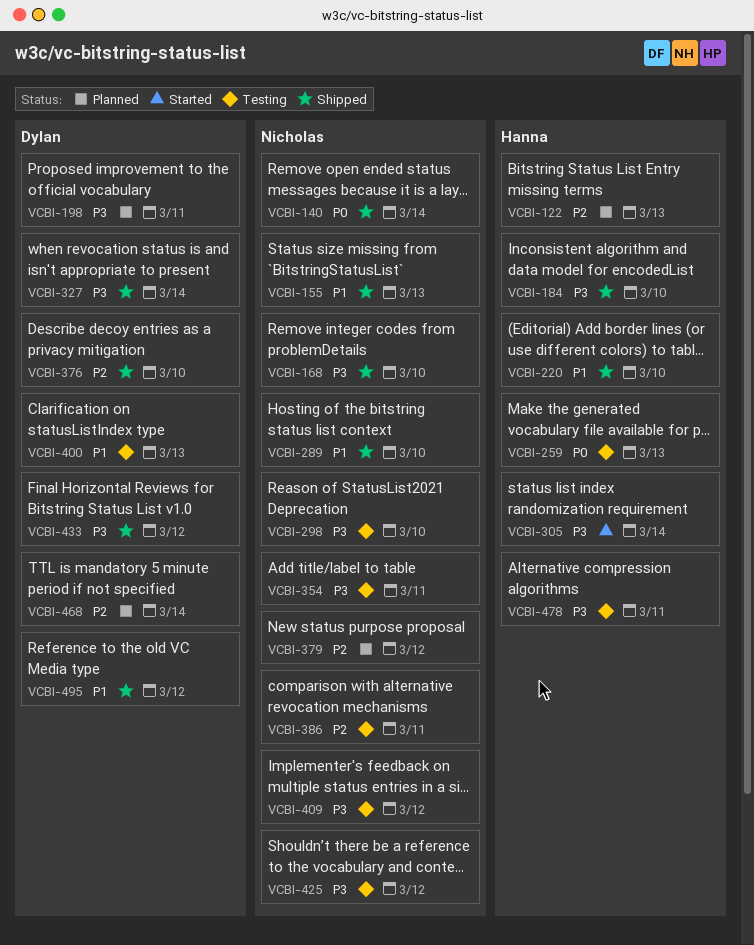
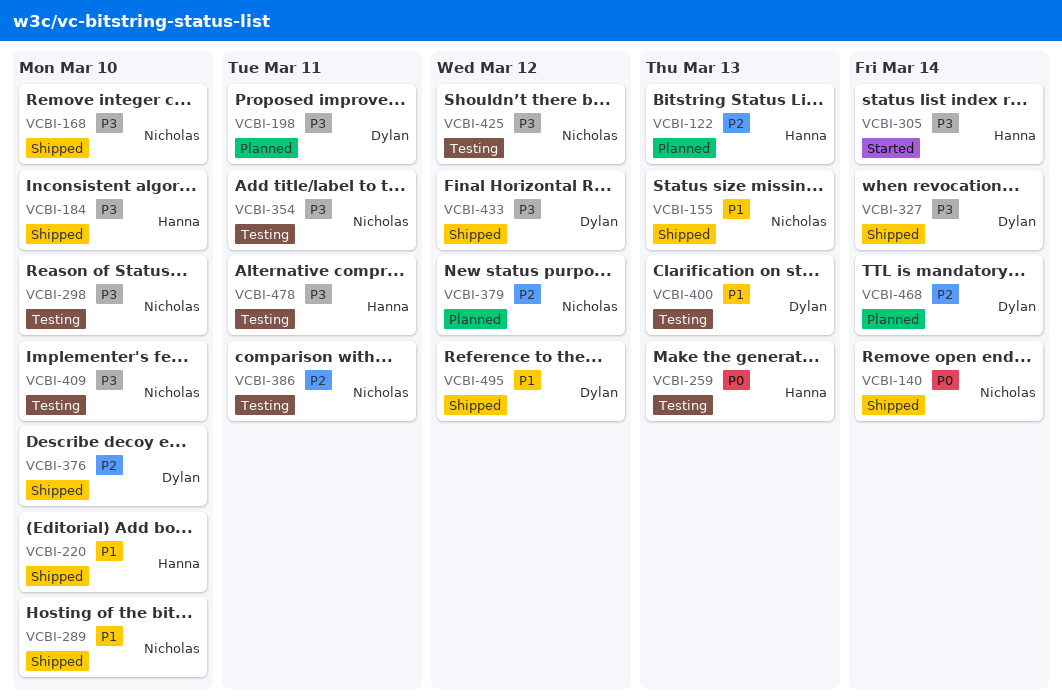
VCBI-409, due: Mar 12 -> Mar 10

